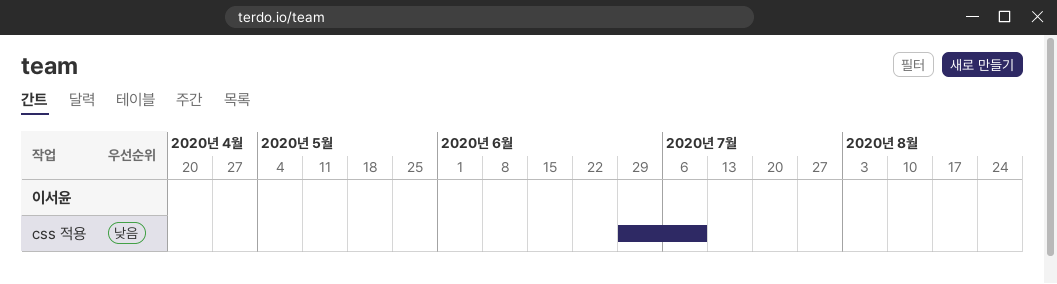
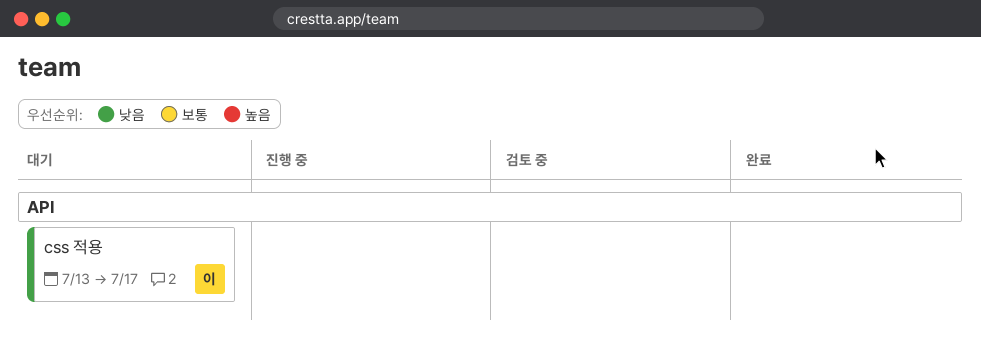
css 적용, start: Jun 29 -> Jul 13
css 적용, due: Jul 10 -> Jul 17

